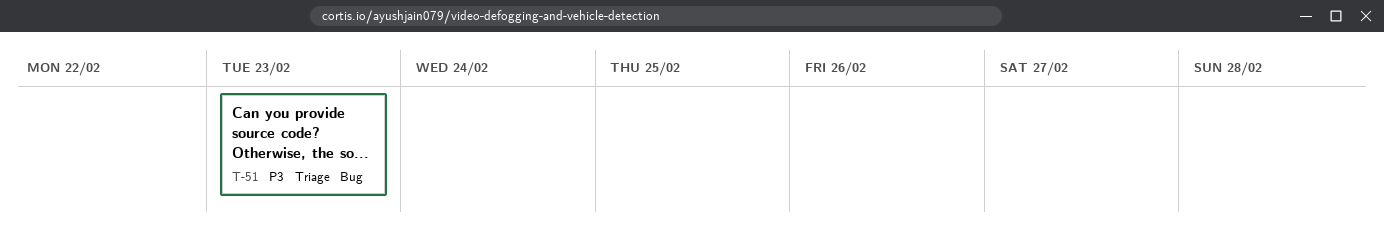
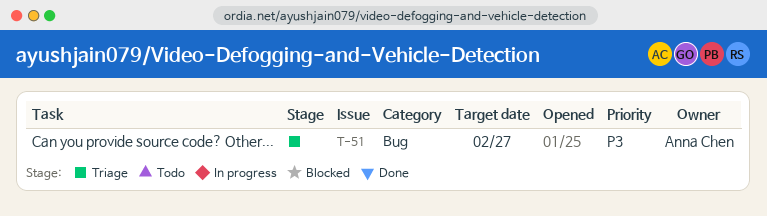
T-51, due: Feb 23 -> Feb 27

